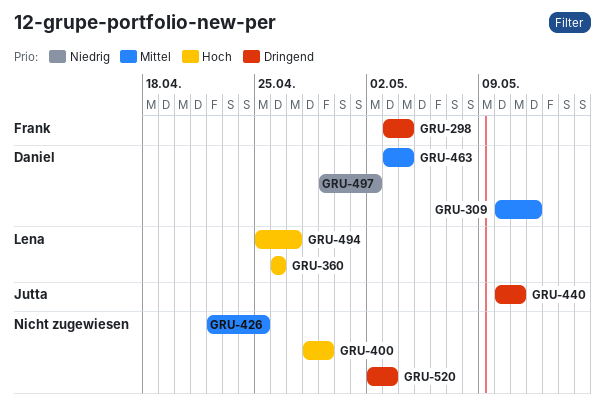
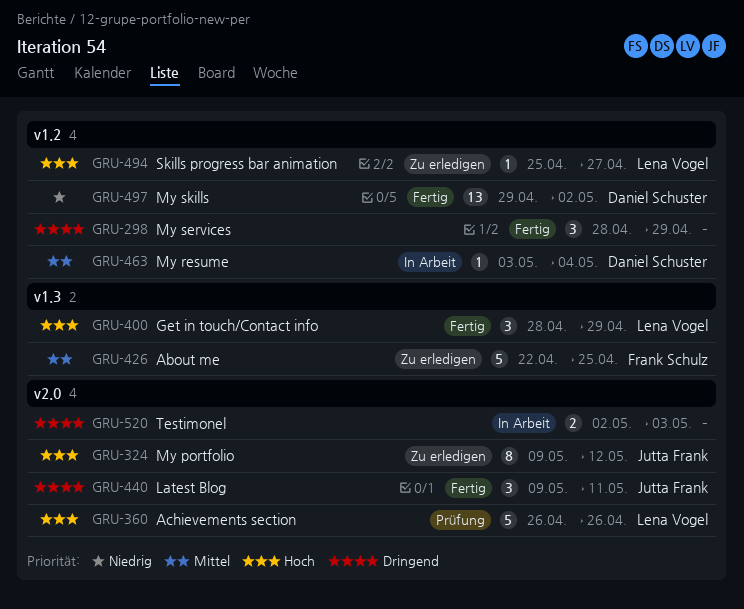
GRU-298, owner: Frank Schulz -> none
GRU-298, start: May 3 -> Apr 28
GRU-298, due: May 4 -> Apr 29
GRU-309: present -> none
GRU-324: none -> present
GRU-400, owner: none -> Lena Vogel
GRU-426, owner: none -> Frank Schulz
GRU-440, start: May 10 -> May 9

